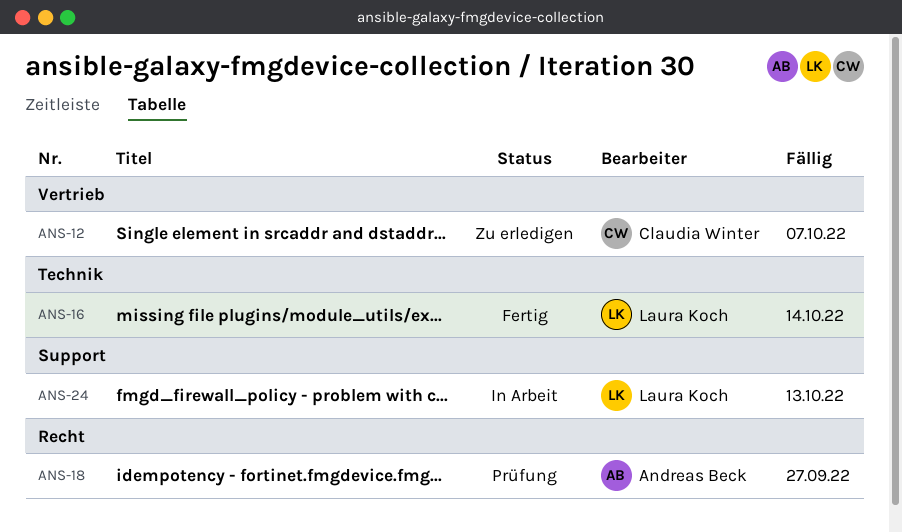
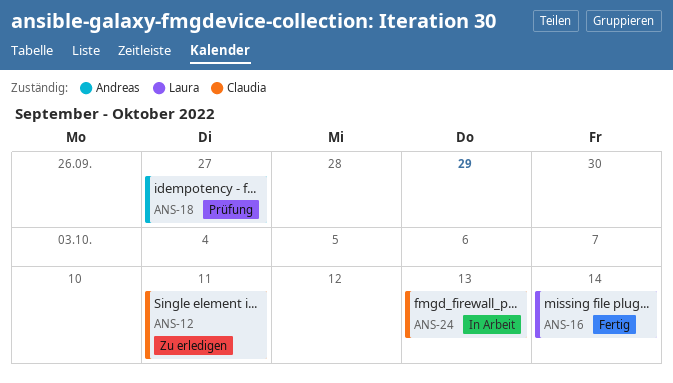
ANS-12, due: Oct 7 -> Oct 11
ANS-24, owner: Laura Koch -> Claudia Winter

